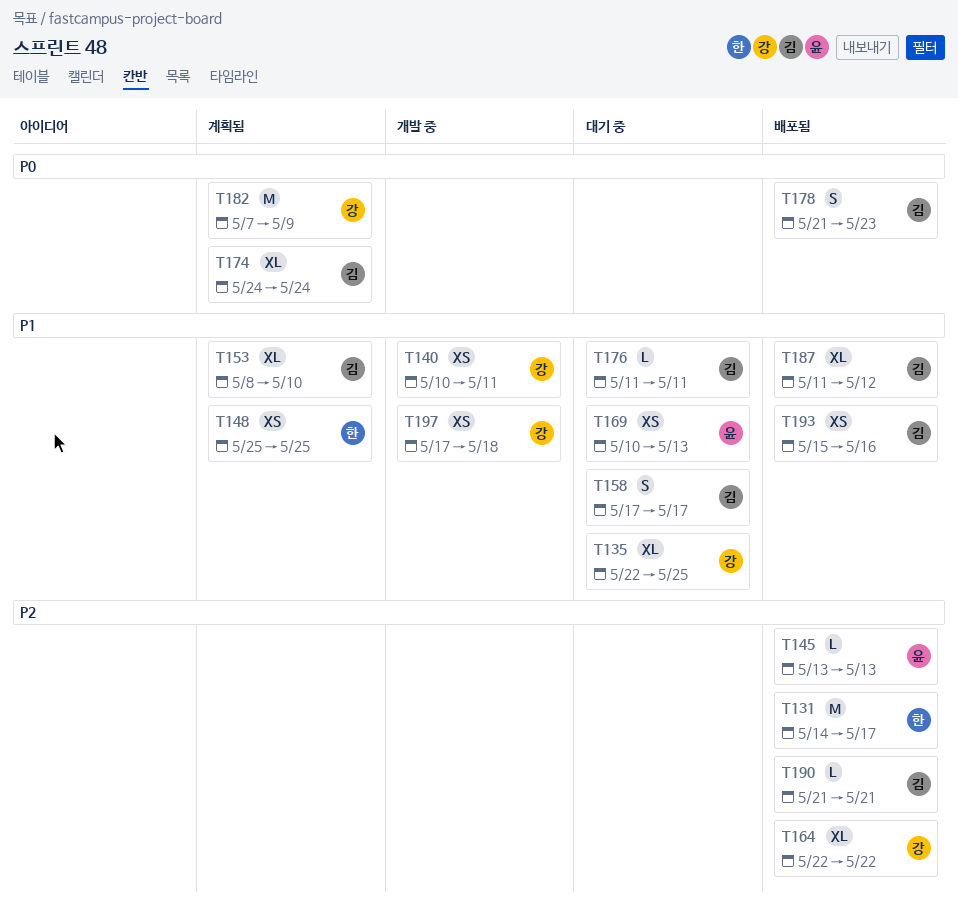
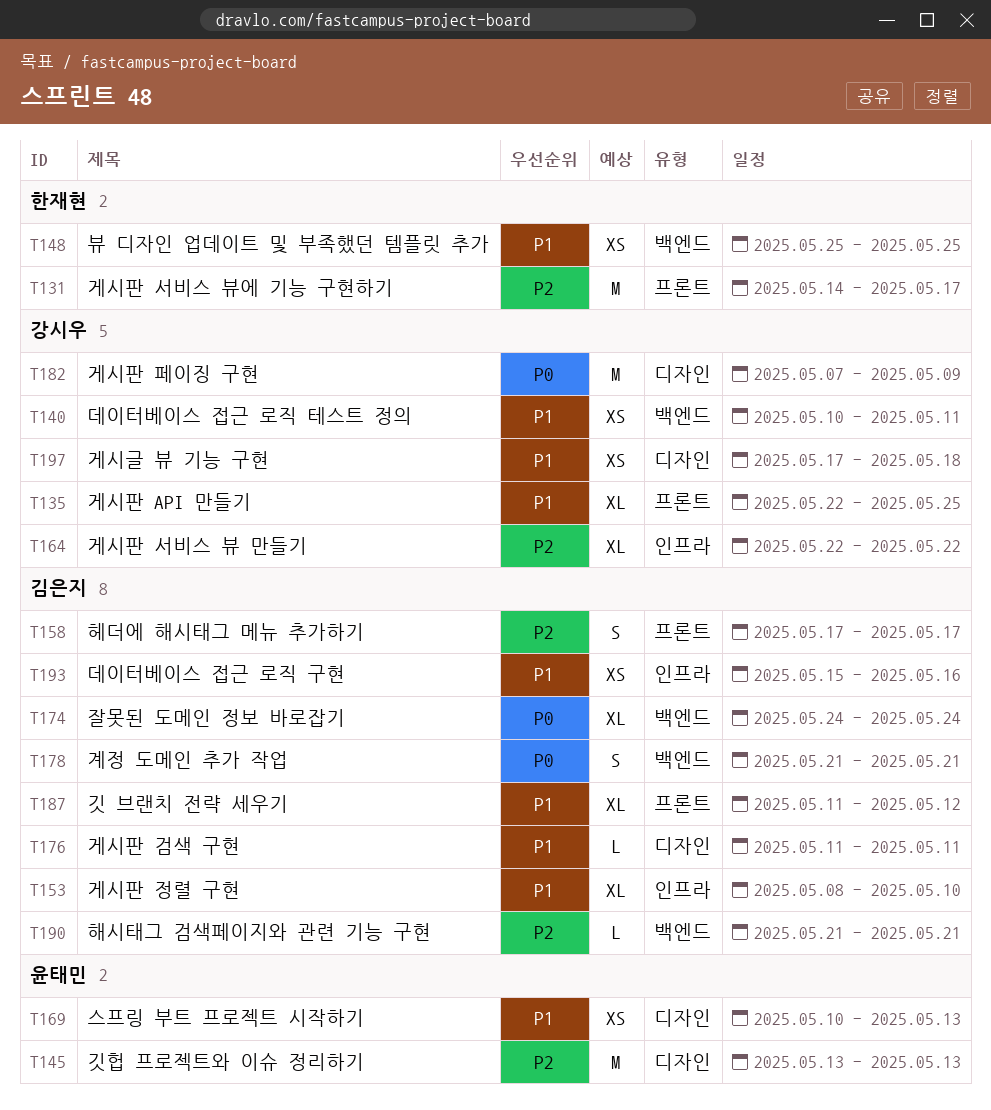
T145, estimate: L -> M
T158, priority: P1 -> P2
T178, due: May 23 -> May 21

